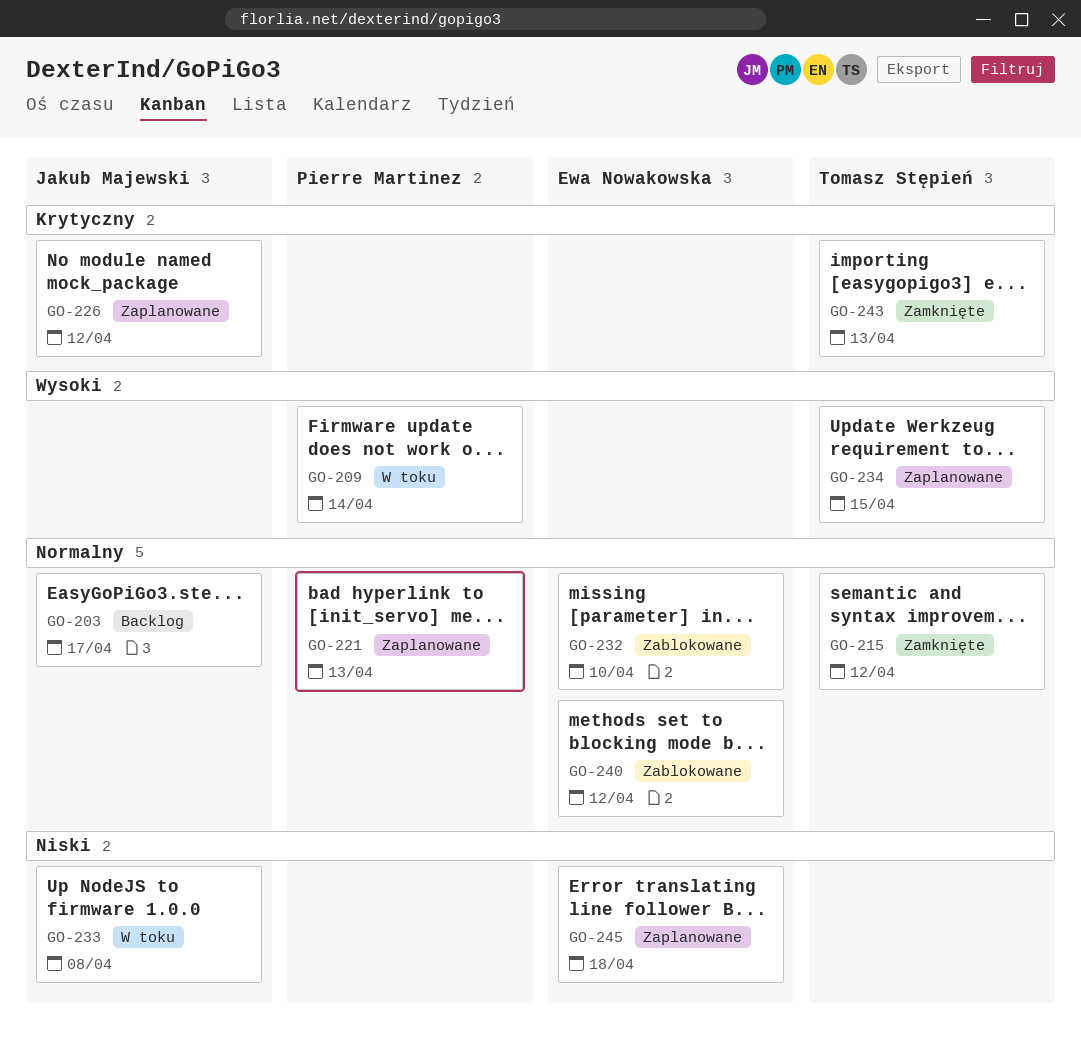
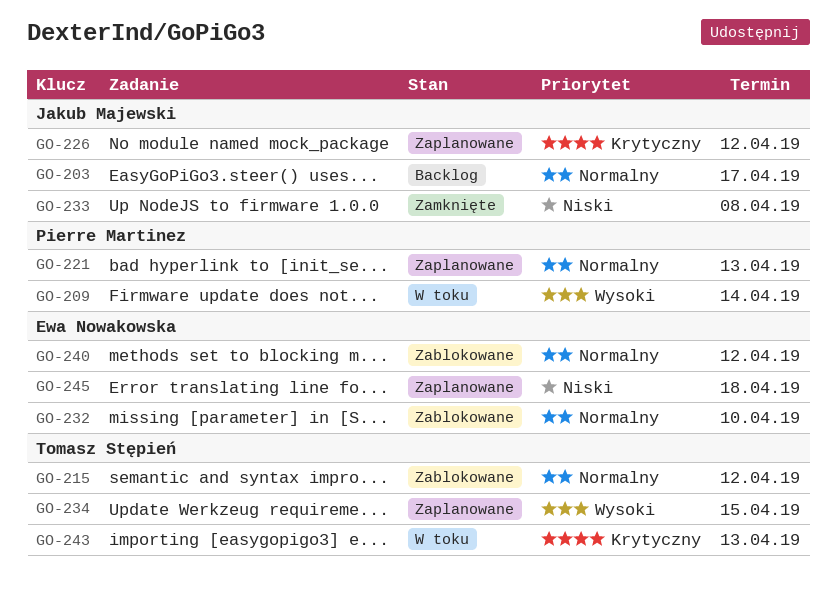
GO-215, status: Zamknięte -> Zablokowane
GO-233, status: W toku -> Zamknięte
GO-243, status: Zamknięte -> W toku

